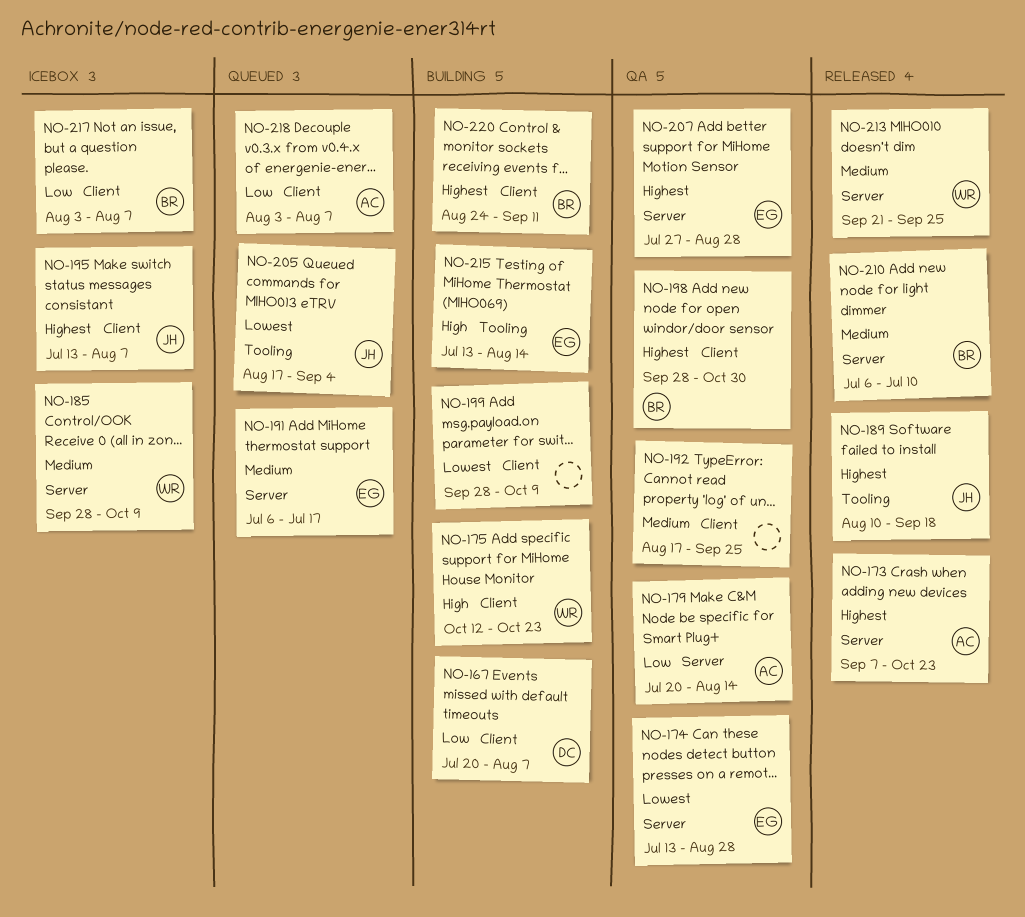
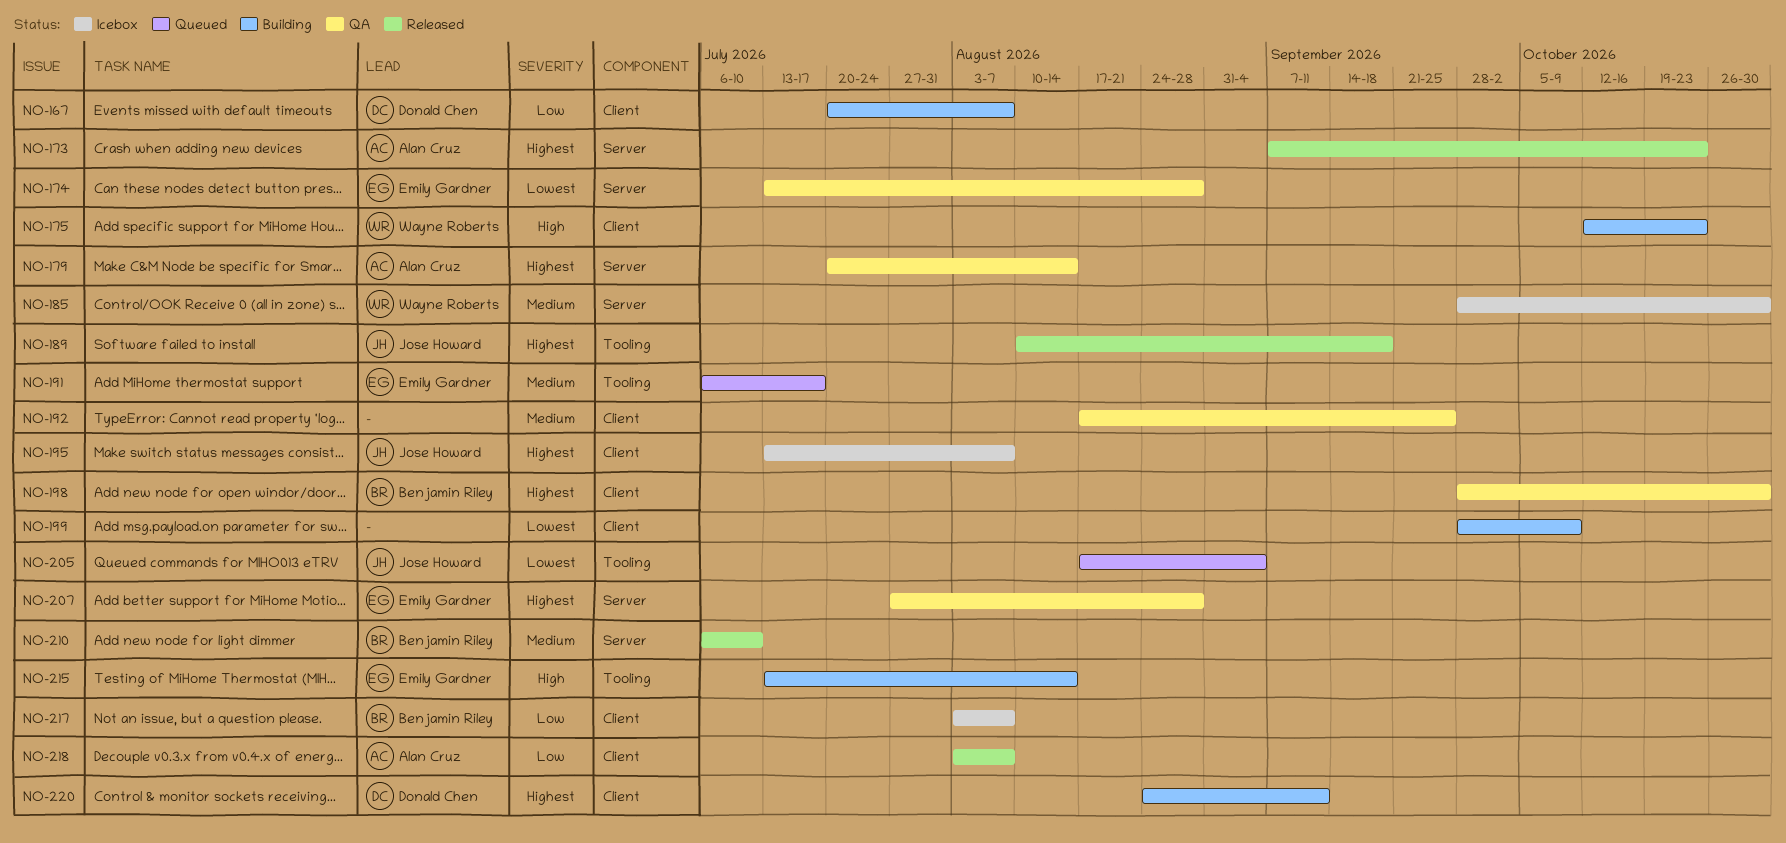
NO-179, priority: Low -> Highest
NO-185, due: Oct 9 -> Oct 30
NO-191, label: Server -> Tooling
NO-213: present -> none
NO-218, status: Queued -> Released
NO-220, owner: Benjamin Riley -> Donald Chen

